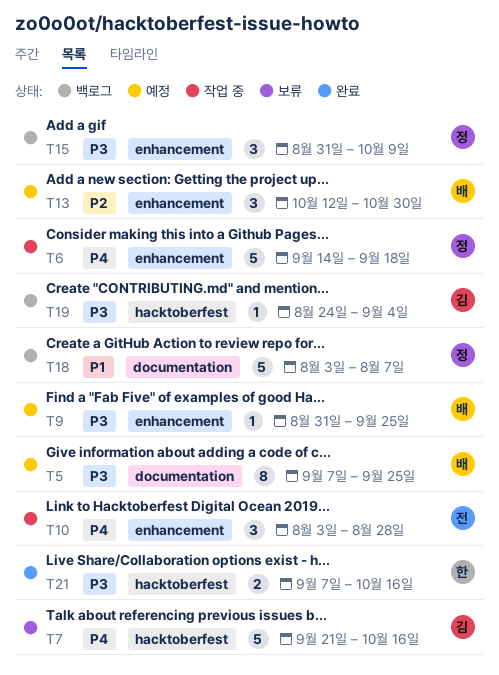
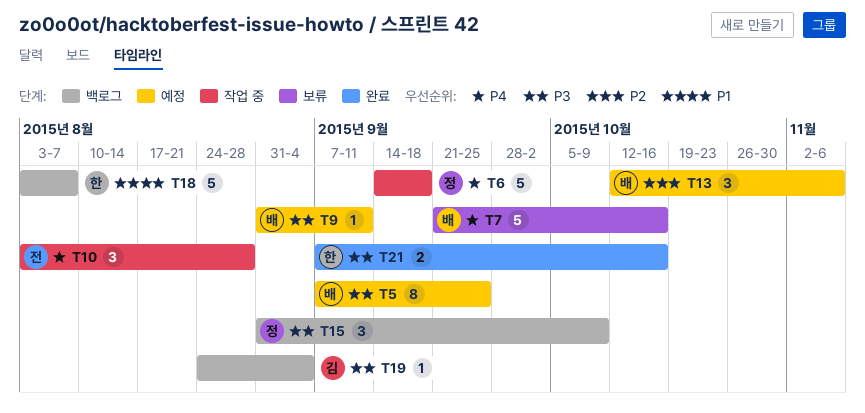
T7, owner: 김 -> 배
T9, due: Sep 25 -> Sep 11
T13, due: Oct 30 -> Nov 6
T18, owner: 정 -> 한

